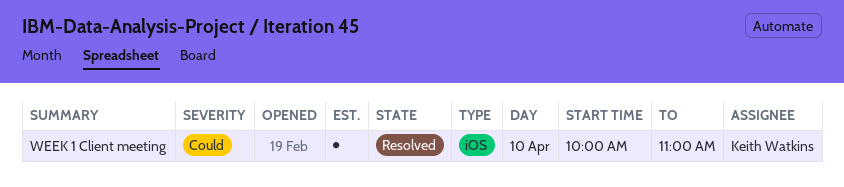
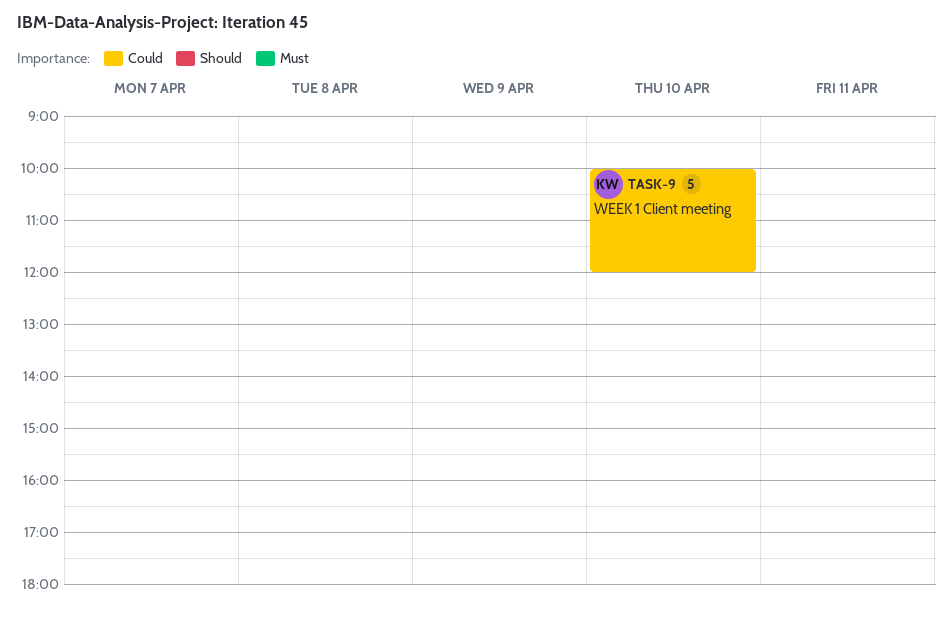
WEEK 1 Client meeting, estimate: 1 -> 5
WEEK 1 Client meeting, ends: 11:00 -> 12:00

